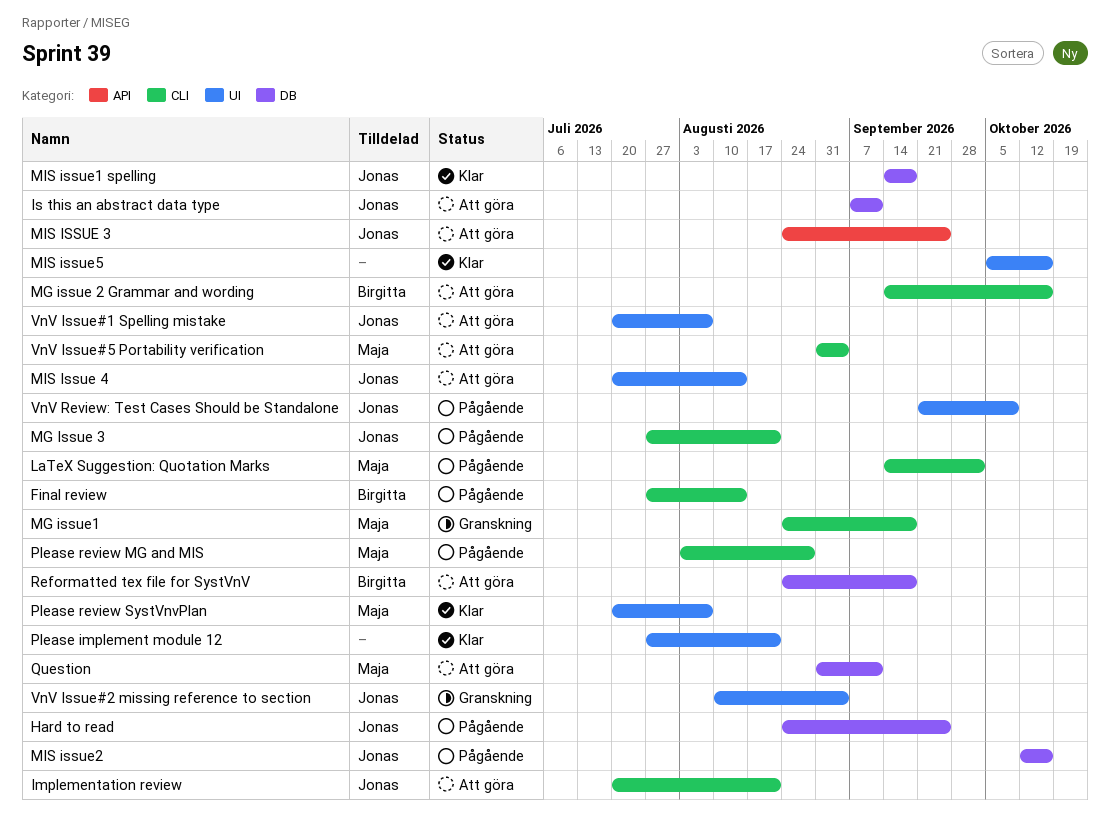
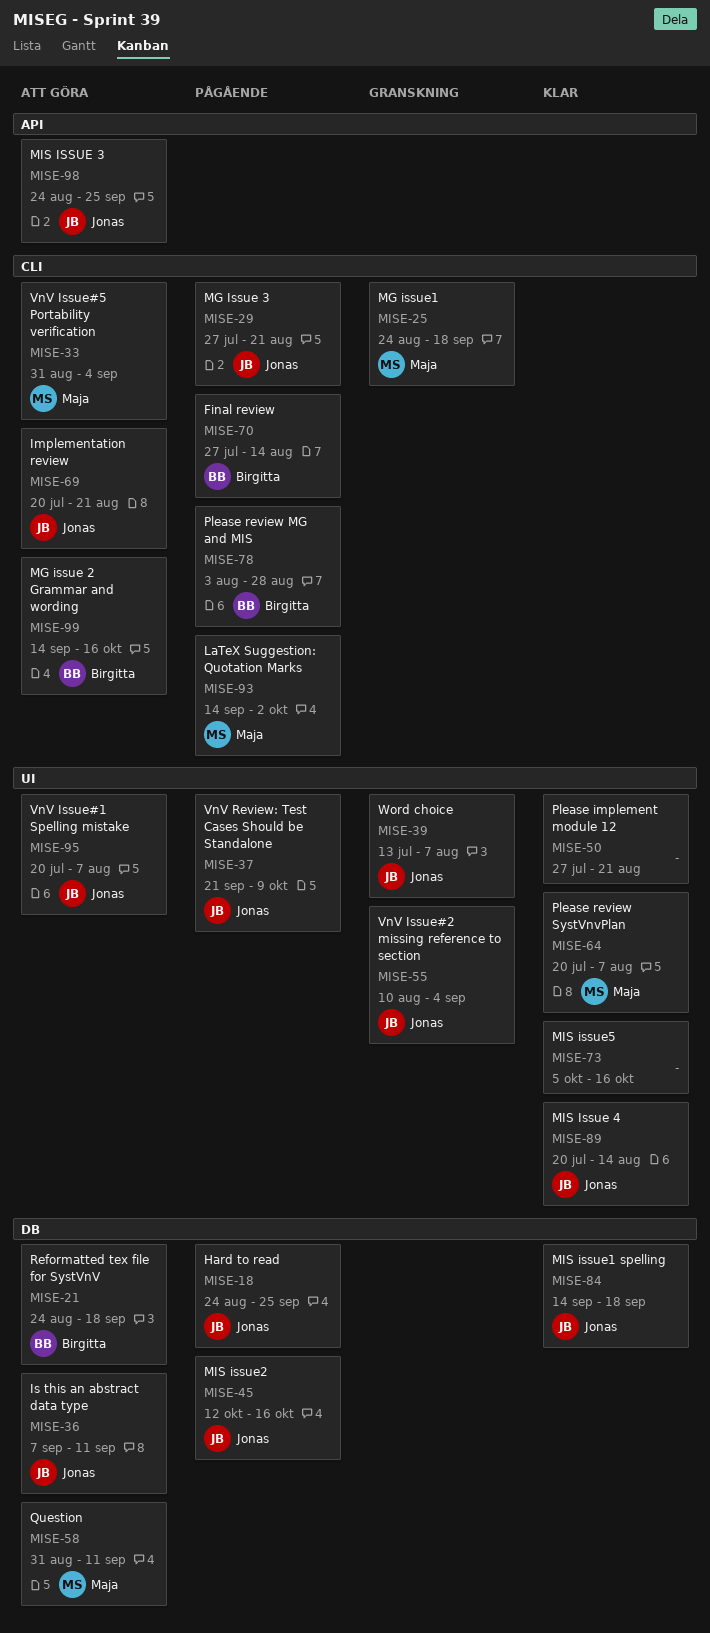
MIS Issue 4, status: Att göra -> Klar
Please review MG and MIS, owner: Maja -> Birgitta
Word choice: none -> present

